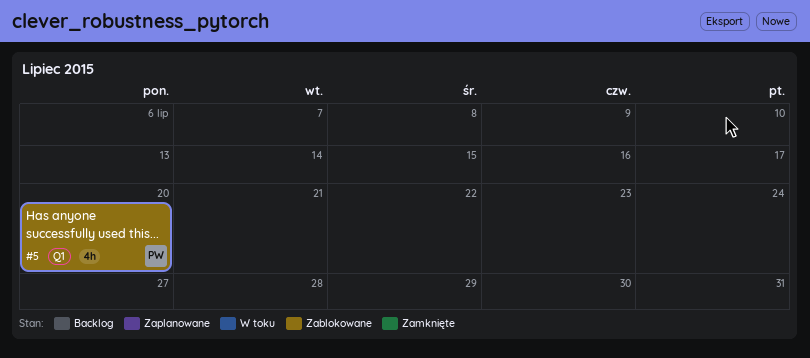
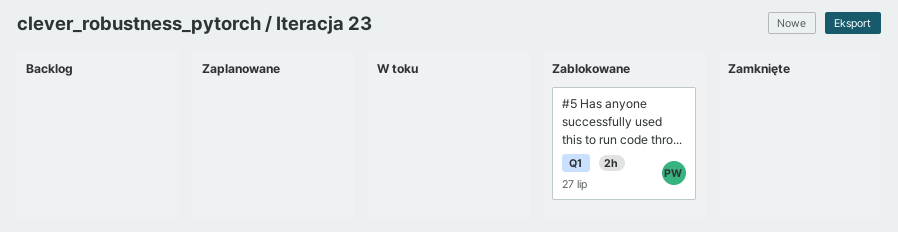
#5, estimate: 4h -> 2h
#5, due: Jul 20 -> Jul 27

